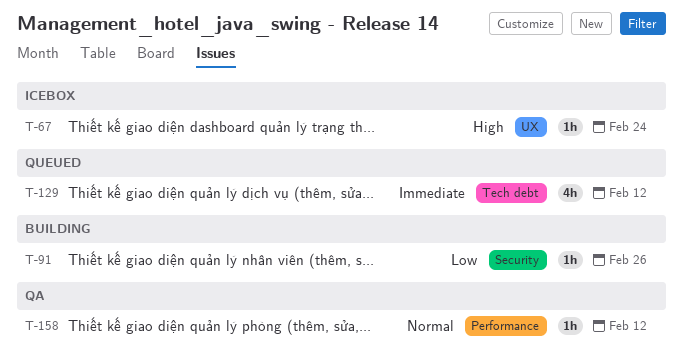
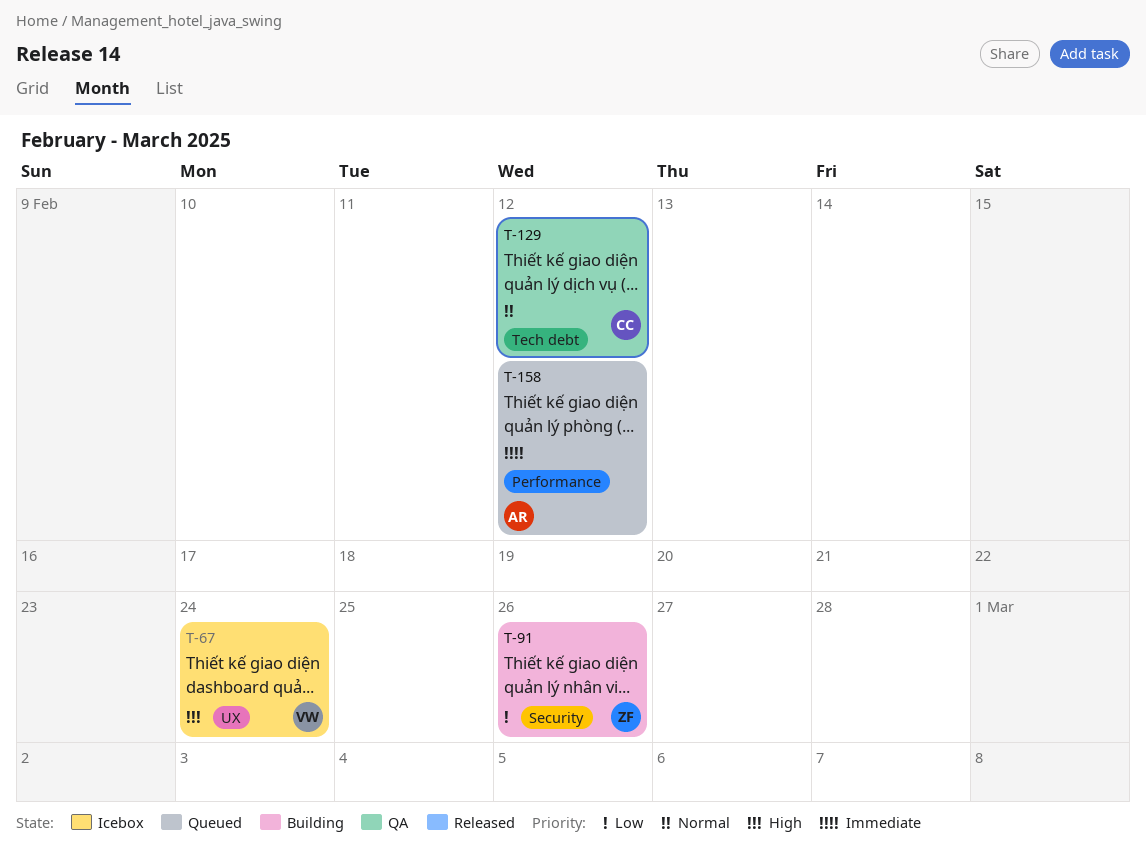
T-129, status: Queued -> QA
T-129, priority: Immediate -> Normal
T-158, status: QA -> Queued
T-158, priority: Normal -> Immediate

